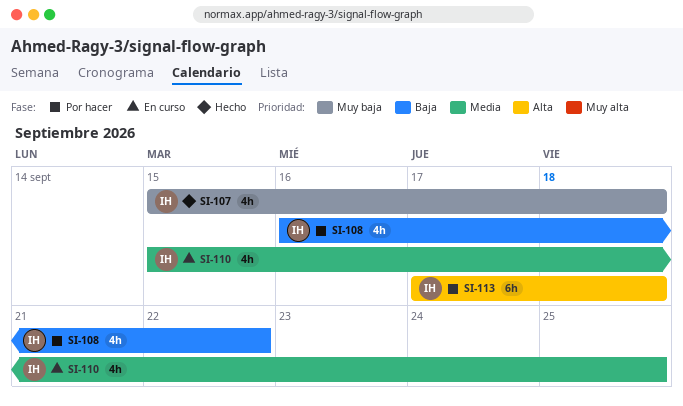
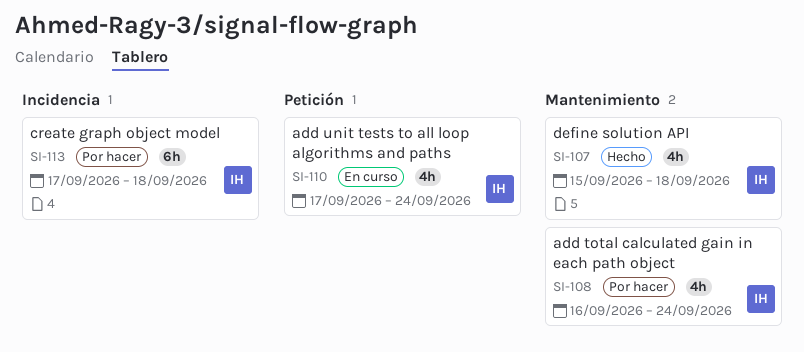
SI-108, due: Sep 22 -> Sep 24
SI-110, start: Sep 15 -> Sep 17
SI-110, due: Sep 25 -> Sep 24

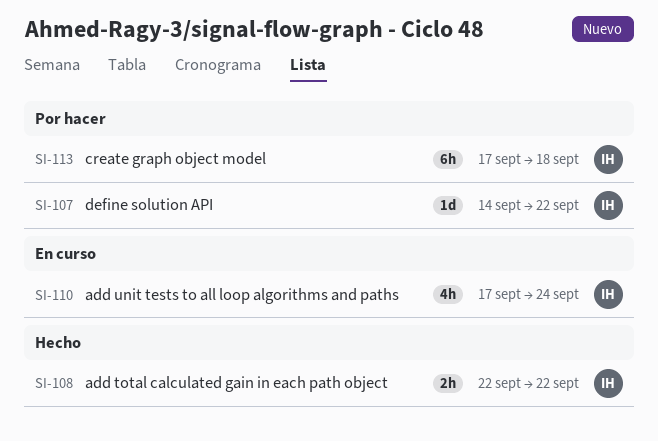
SI-107, status: Hecho -> Por hacer
SI-107, estimate: 4h -> 1d
SI-107, start: Sep 15 -> Sep 14
SI-107, due: Sep 18 -> Sep 22
SI-108, status: Por hacer -> Hecho
SI-108, estimate: 4h -> 2h
SI-108, start: Sep 16 -> Sep 22
SI-108, due: Sep 24 -> Sep 22

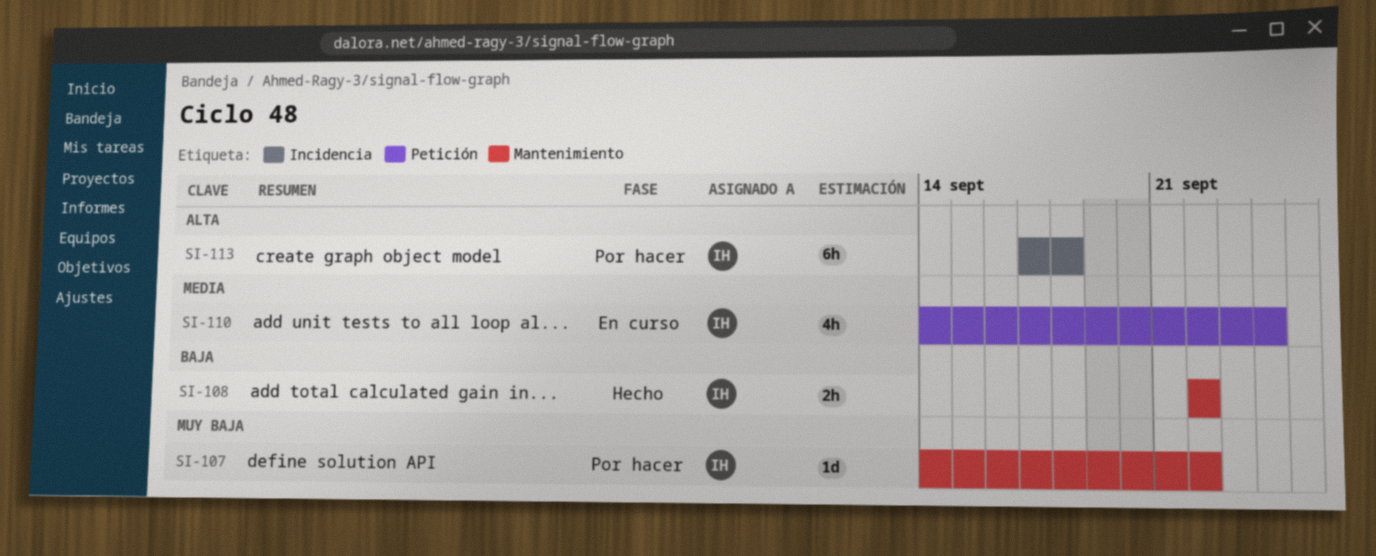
SI-110, start: Sep 17 -> Sep 14

